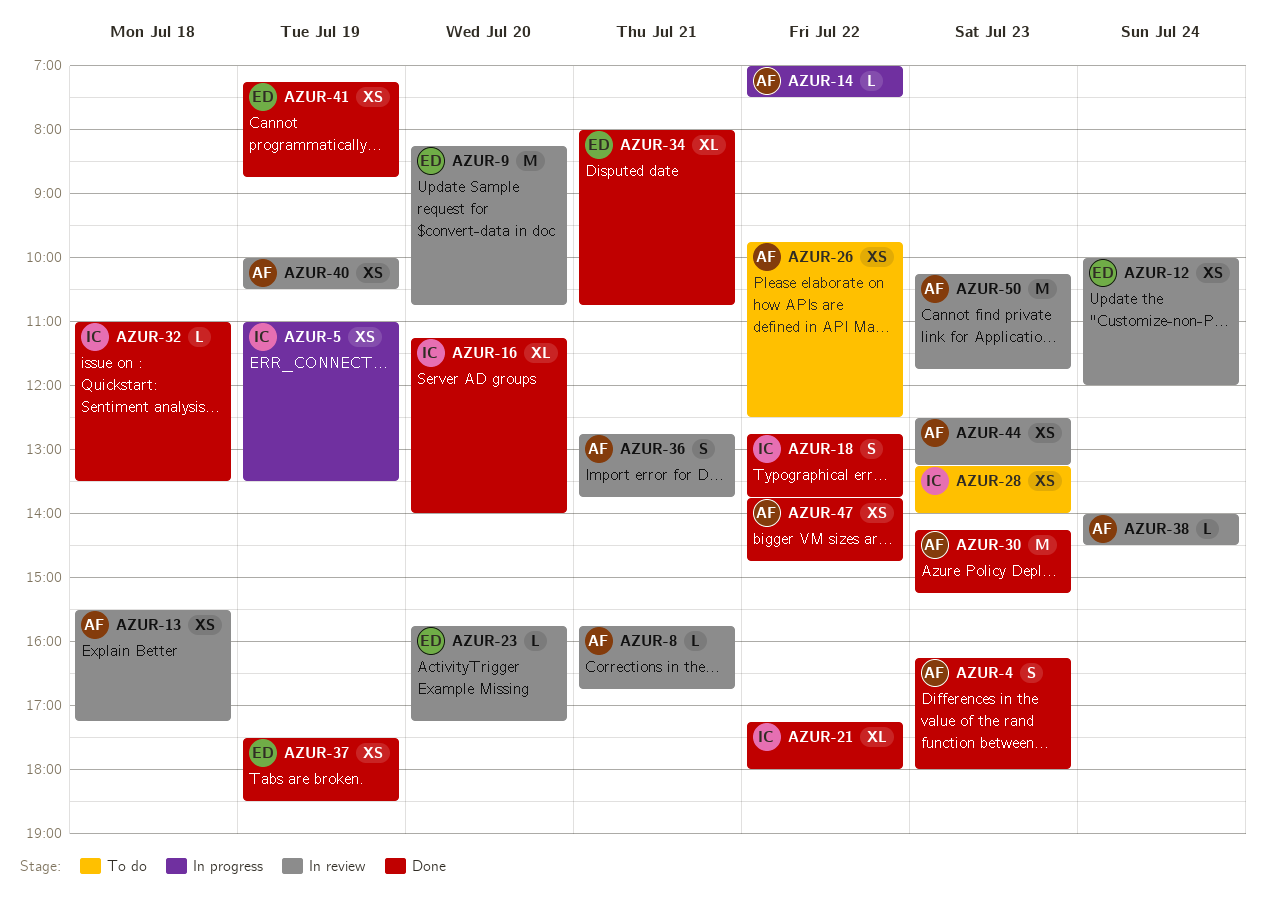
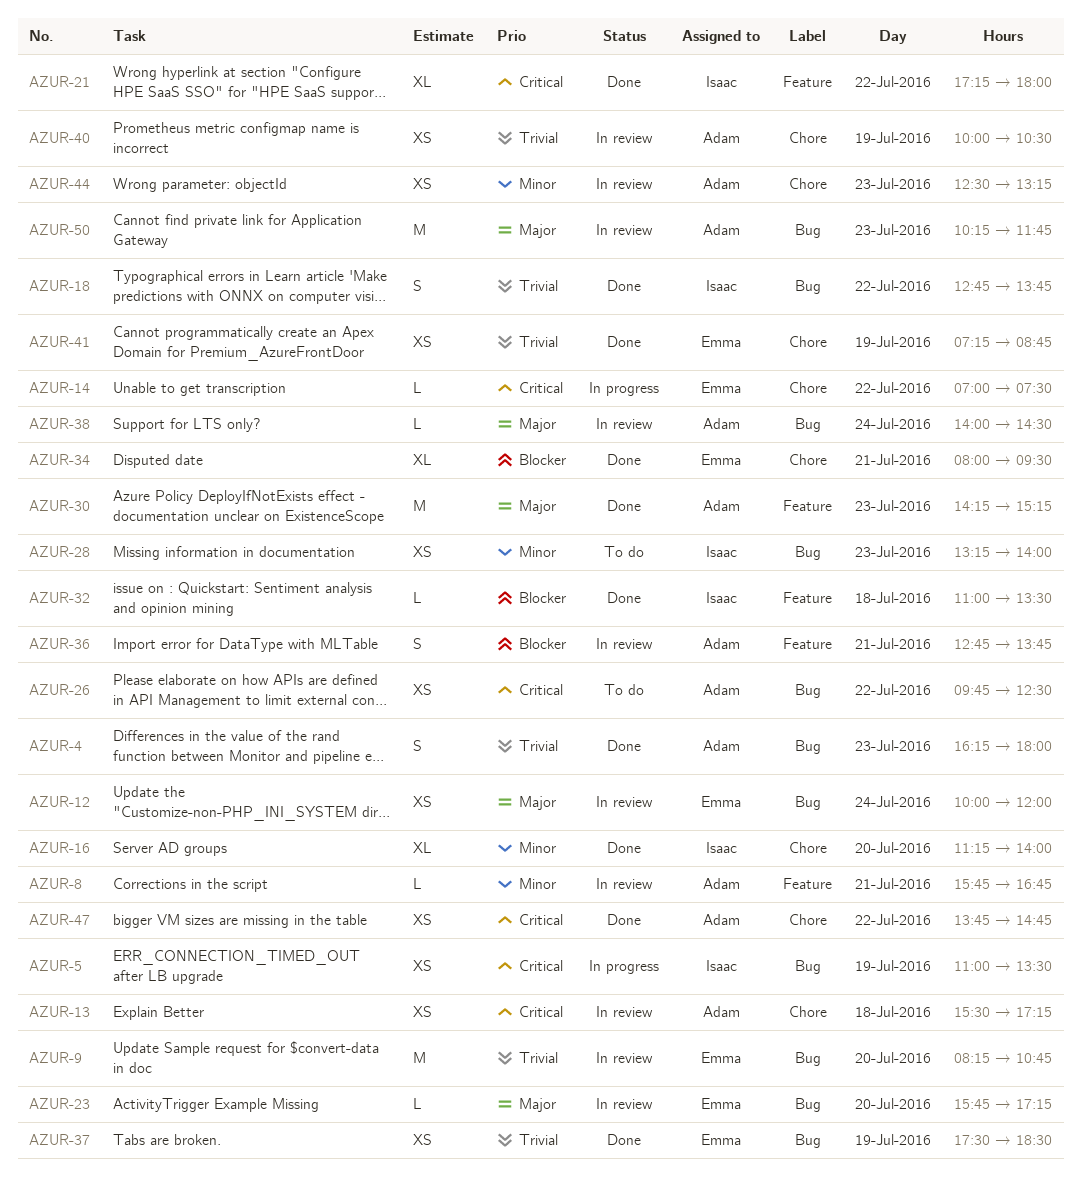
AZUR-14, owner: Adam -> Emma
AZUR-34, ends: 10:45 -> 09:30

